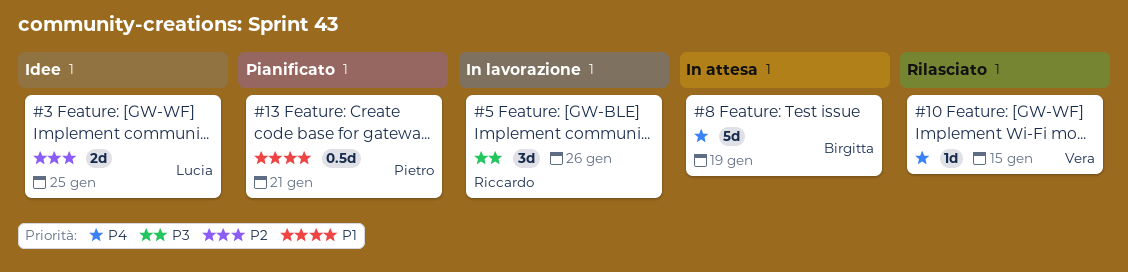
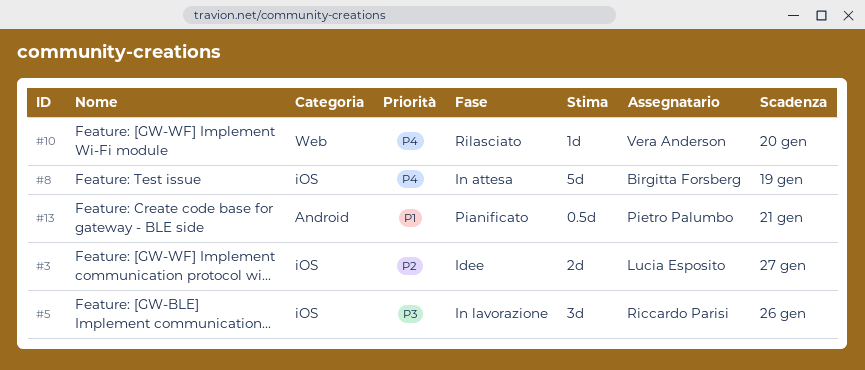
#3, due: Jan 25 -> Jan 27
#10, due: Jan 15 -> Jan 20

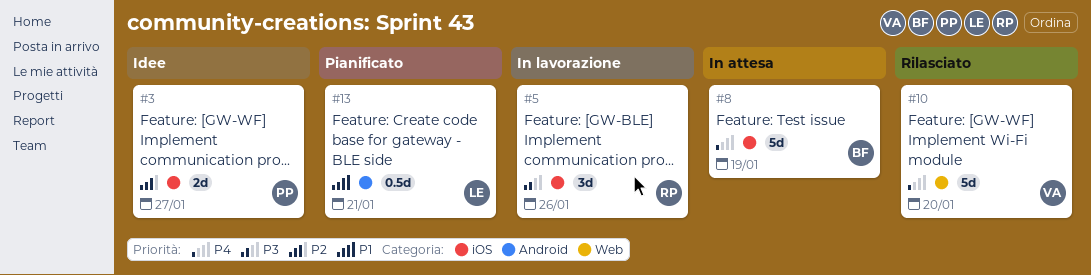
#3, owner: Lucia Esposito -> Pietro Palumbo
#10, estimate: 1d -> 5d
#13, owner: Pietro Palumbo -> Lucia Esposito

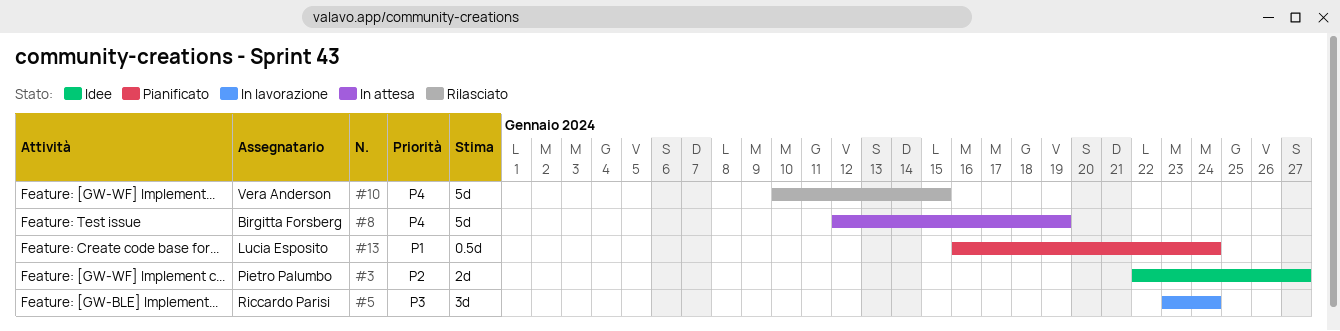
#5, due: Jan 26 -> Jan 24
#10, due: Jan 20 -> Jan 15
#13, due: Jan 21 -> Jan 24

